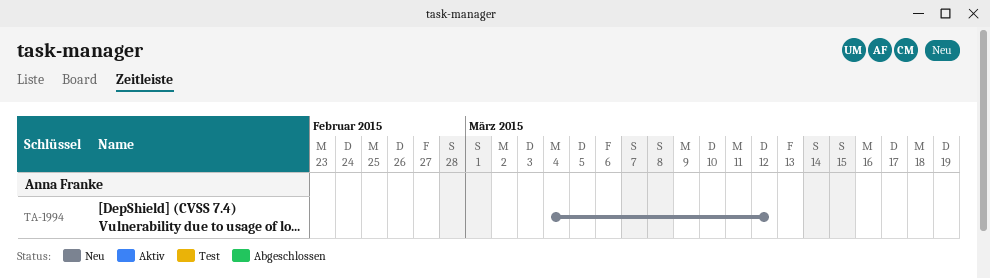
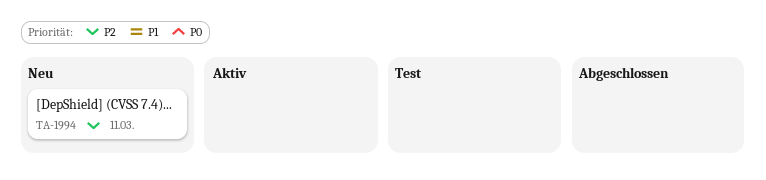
TA-1994, due: Mar 12 -> Mar 11

